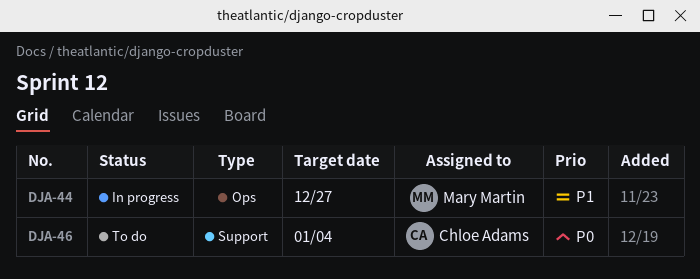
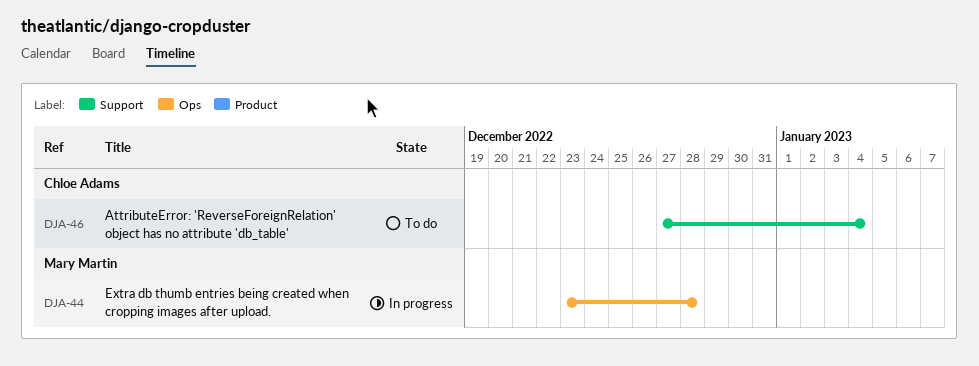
DJA-44, due: Dec 27 -> Dec 28

